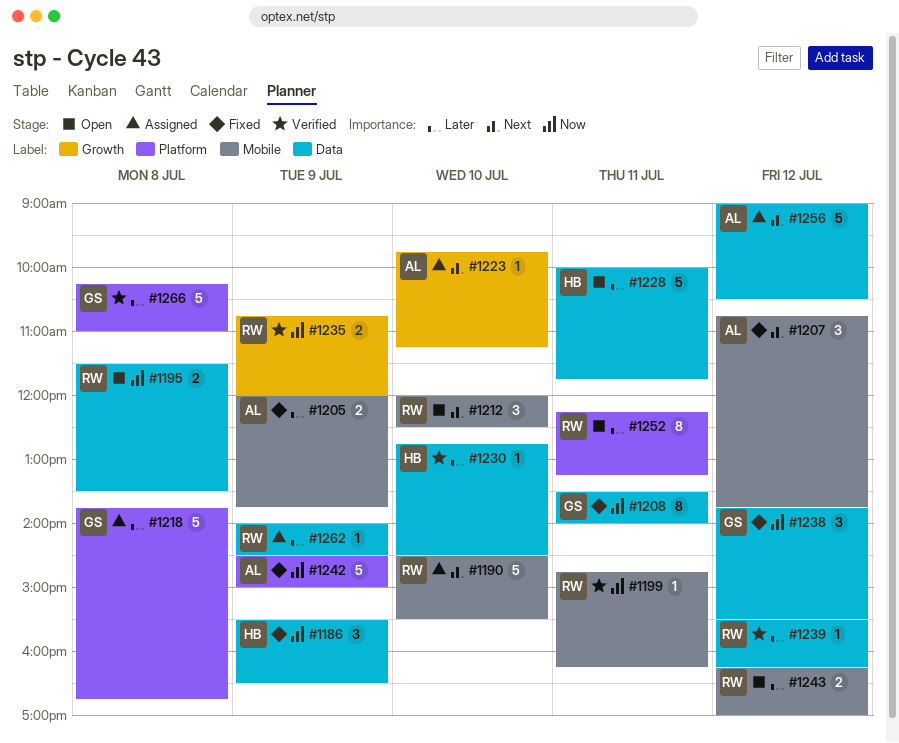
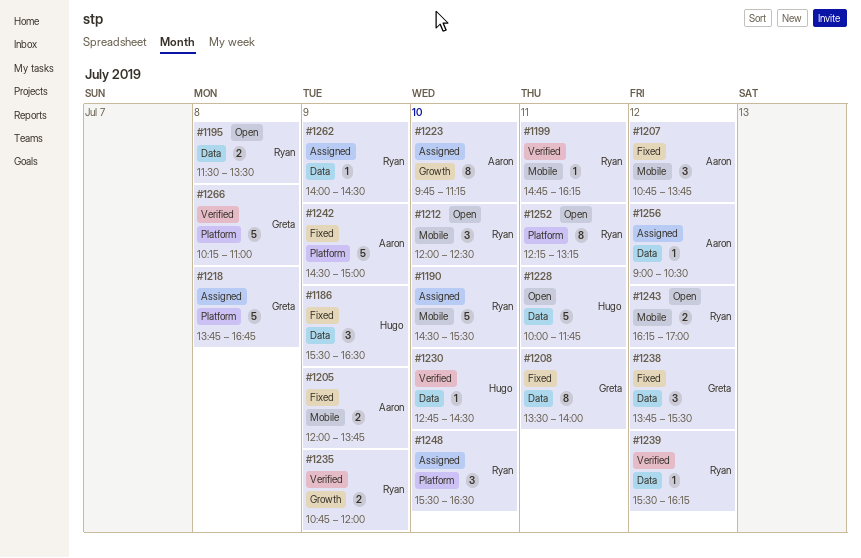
#1223, estimate: 1 -> 8
#1248: none -> present
#1256, estimate: 5 -> 1

